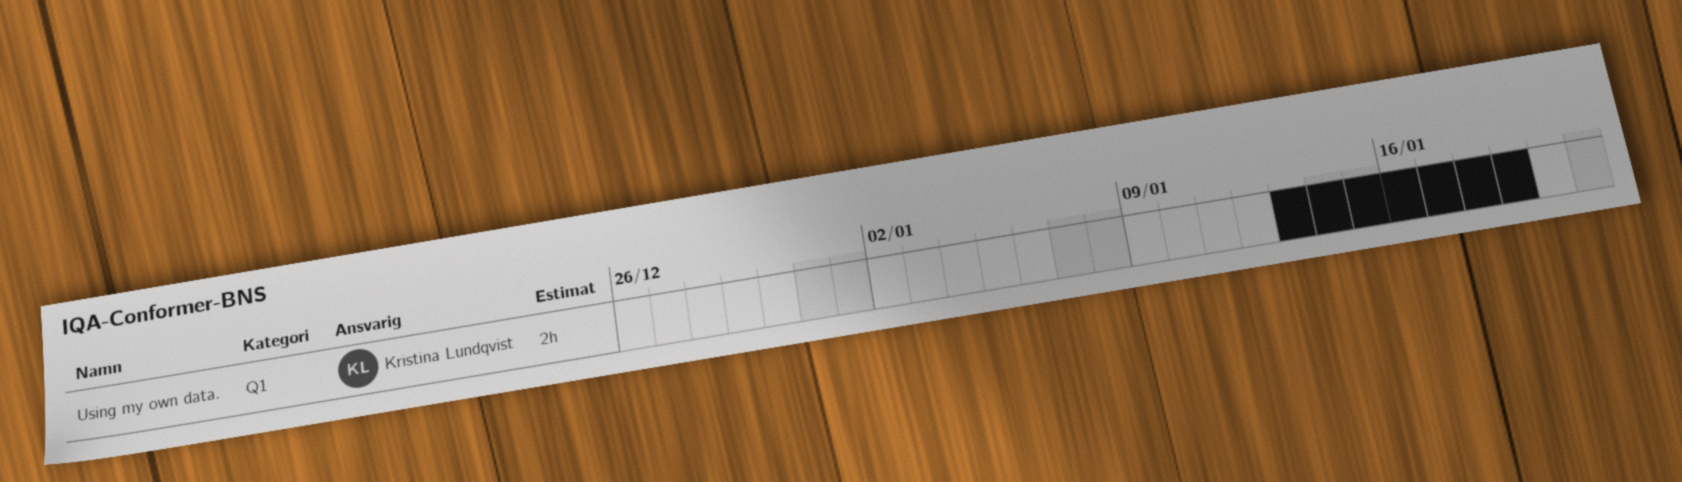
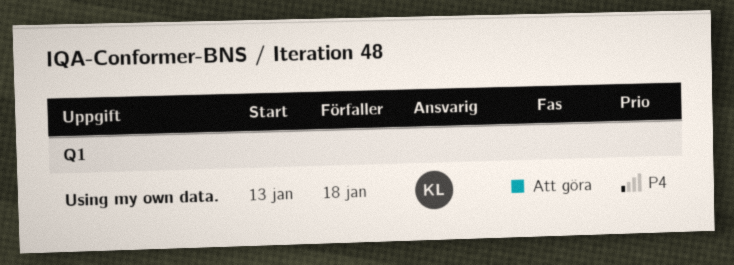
Using my own data., due: Jan 19 -> Jan 18

